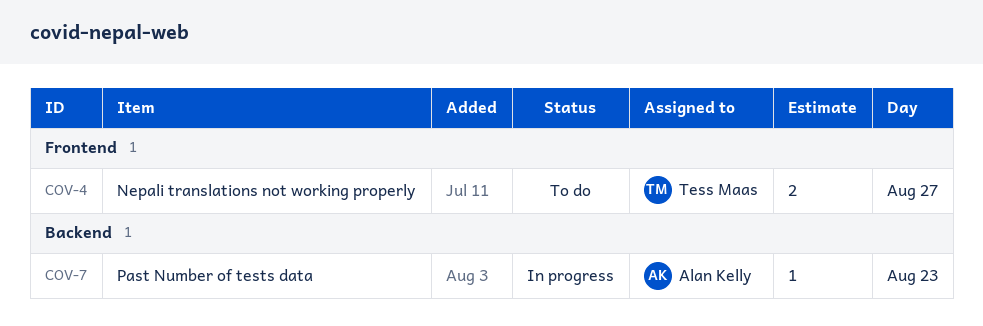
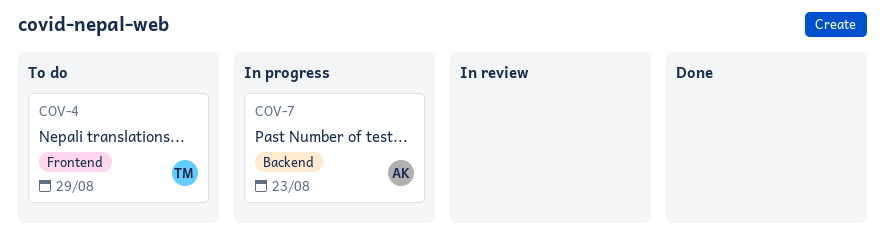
COV-4, day: Aug 27 -> Aug 29

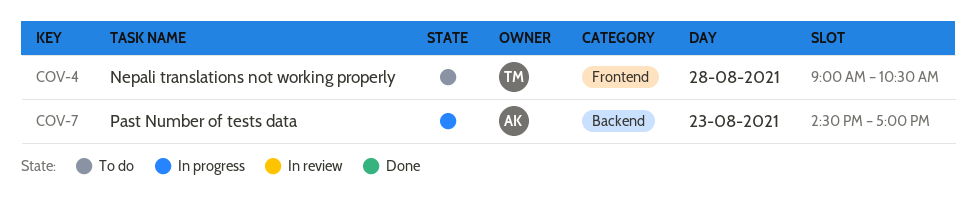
COV-4, day: Aug 29 -> Aug 28

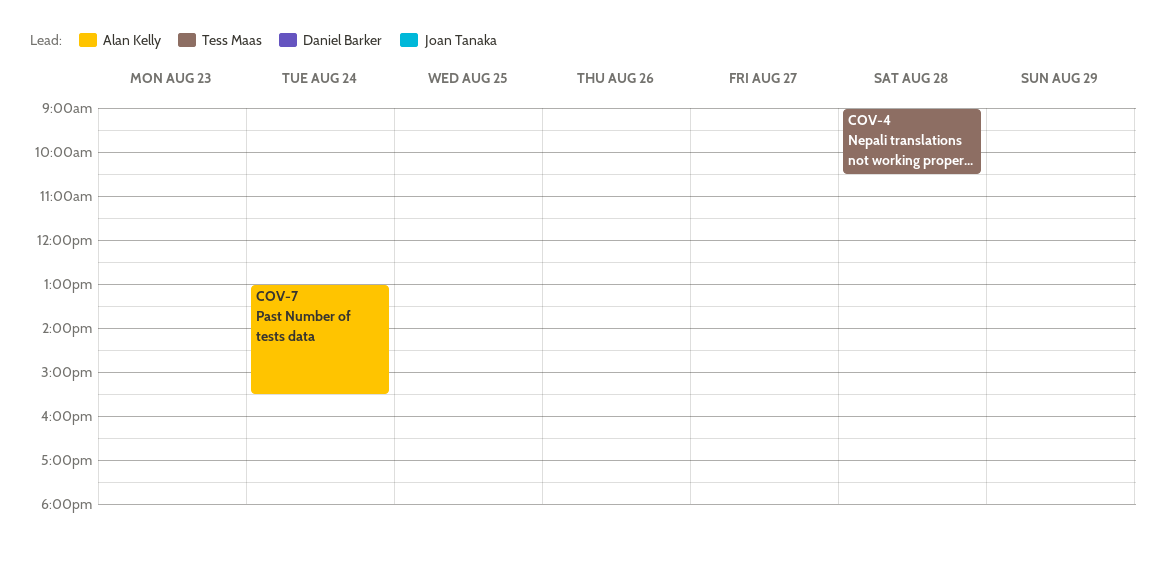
COV-7, day: Aug 23 -> Aug 24
COV-7, begins: 14:30 -> 13:00
COV-7, ends: 17:00 -> 15:30

